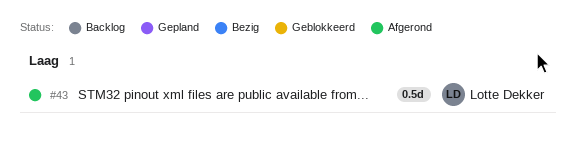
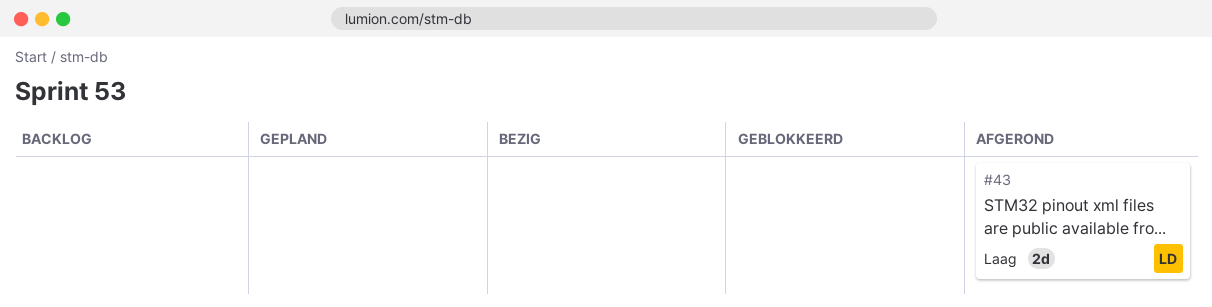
#43, estimate: 0.5d -> 2d

